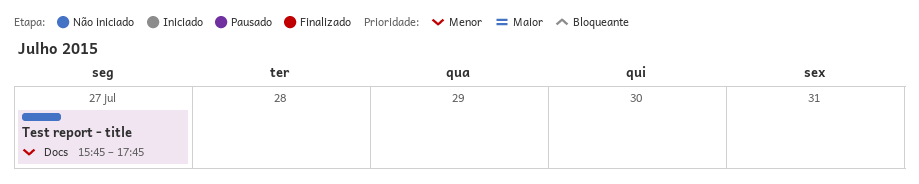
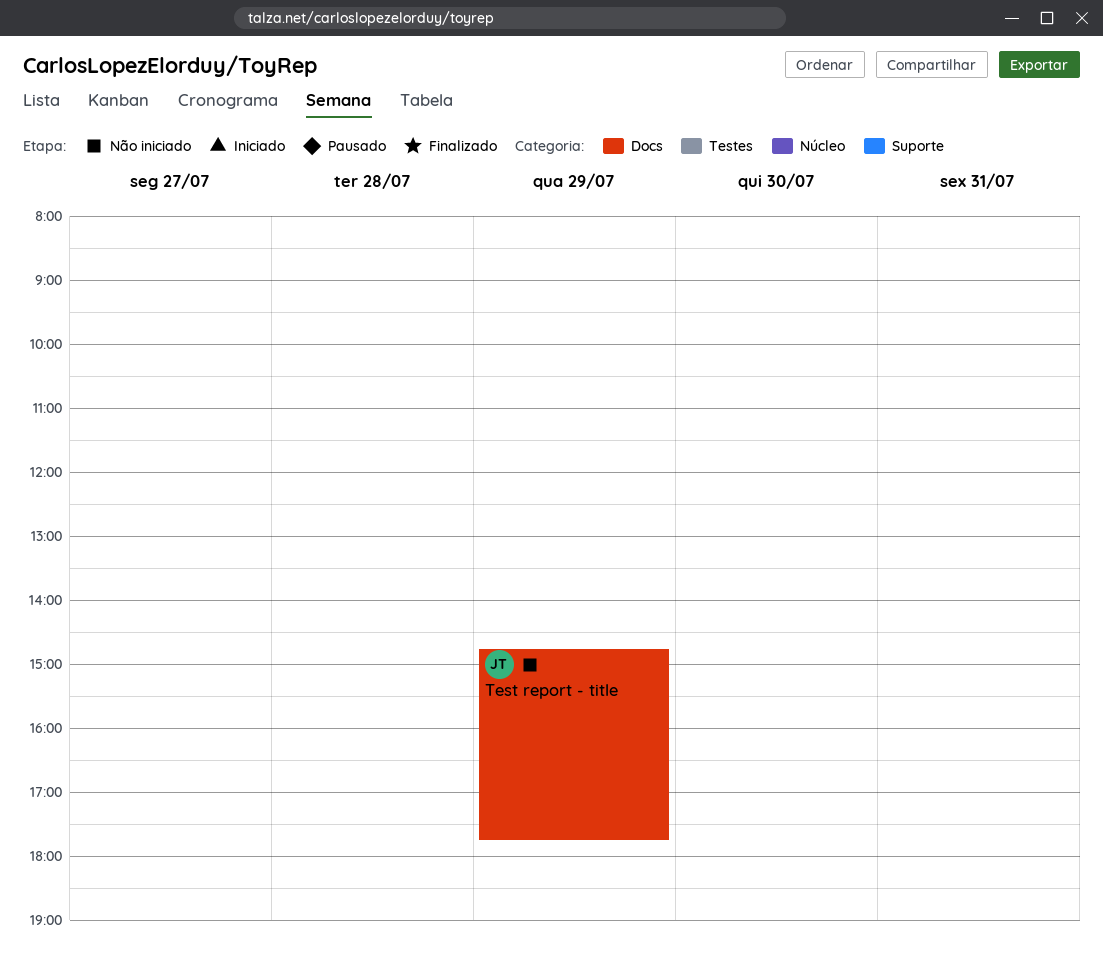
Test report - title, day: Jul 27 -> Jul 29
Test report - title, begins: 15:45 -> 14:45

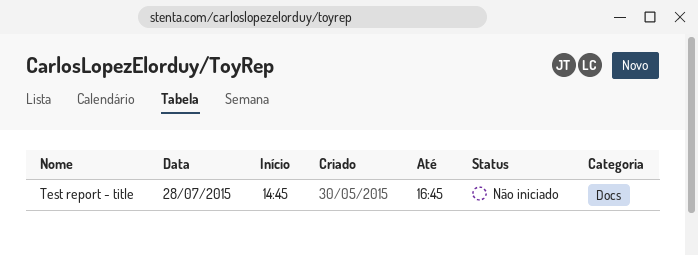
Test report - title, day: Jul 29 -> Jul 28
Test report - title, ends: 17:45 -> 16:45

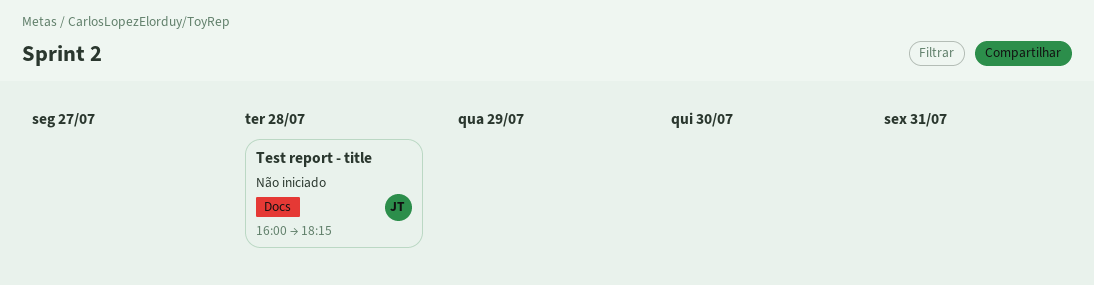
Test report - title, begins: 14:45 -> 16:00
Test report - title, ends: 16:45 -> 18:15

